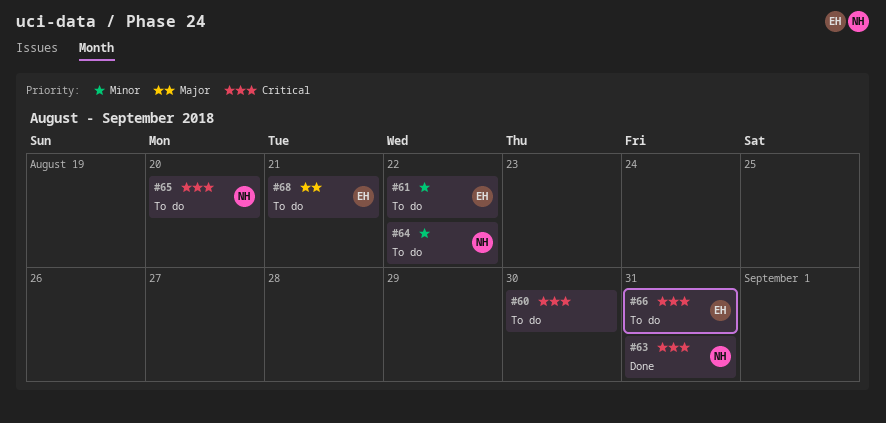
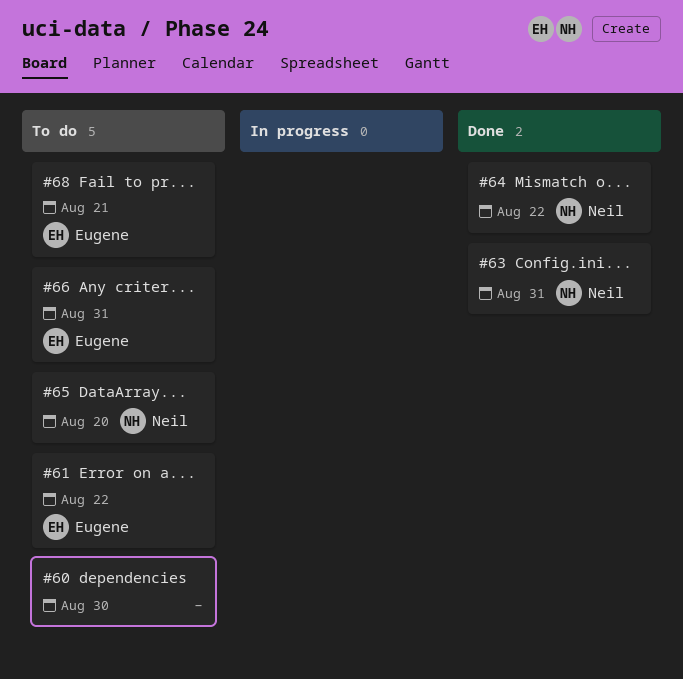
#64, status: To do -> Done

